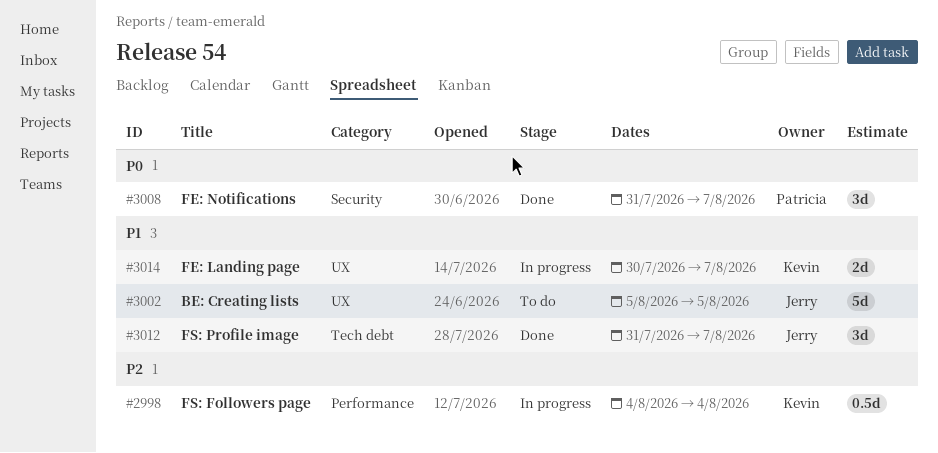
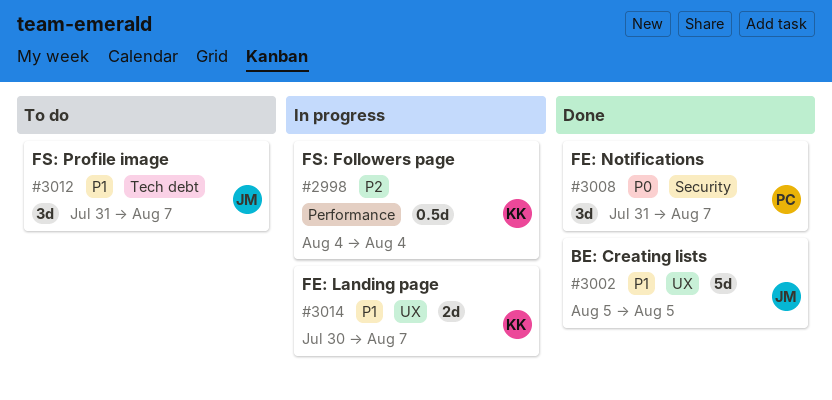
#3002, status: To do -> Done
#3012, status: Done -> To do

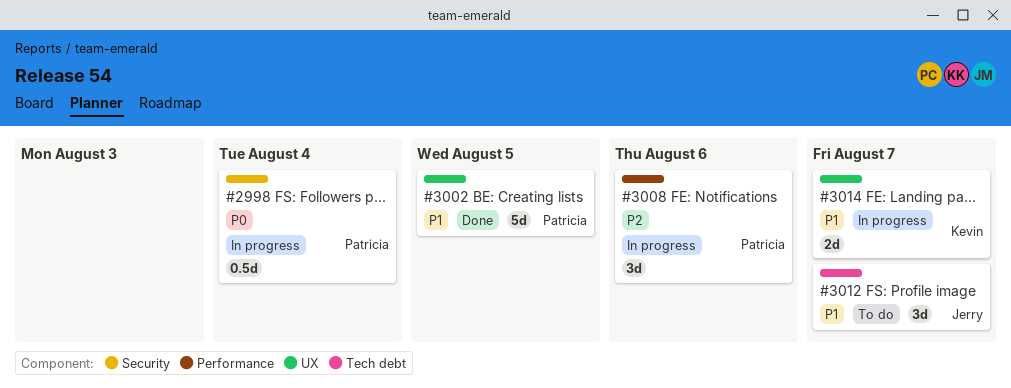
#2998, owner: Kevin -> Patricia
#2998, priority: P2 -> P0
#2998, label: Performance -> Security
#3002, owner: Jerry -> Patricia
#3008, status: Done -> In progress
#3008, priority: P0 -> P2
#3008, label: Security -> Performance
#3008, due: Aug 7 -> Aug 6

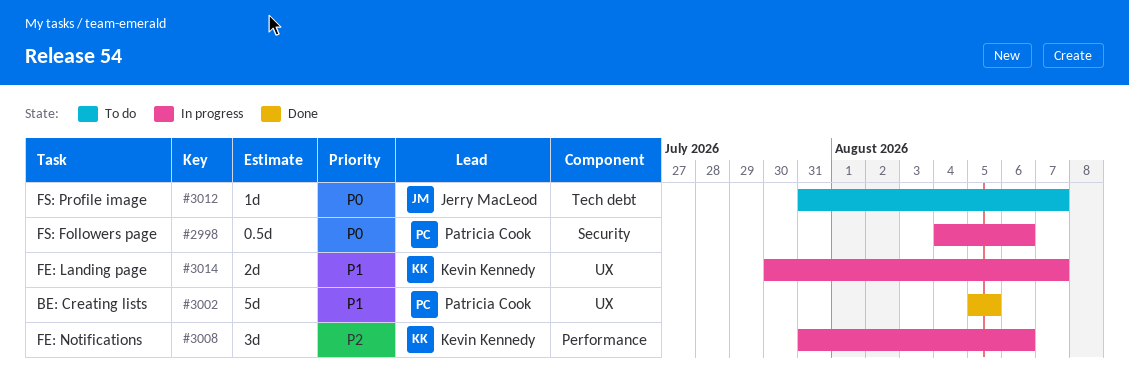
#2998, due: Aug 4 -> Aug 6
#3008, owner: Patricia Cook -> Kevin Kennedy
#3012, priority: P1 -> P0
#3012, estimate: 3d -> 1d

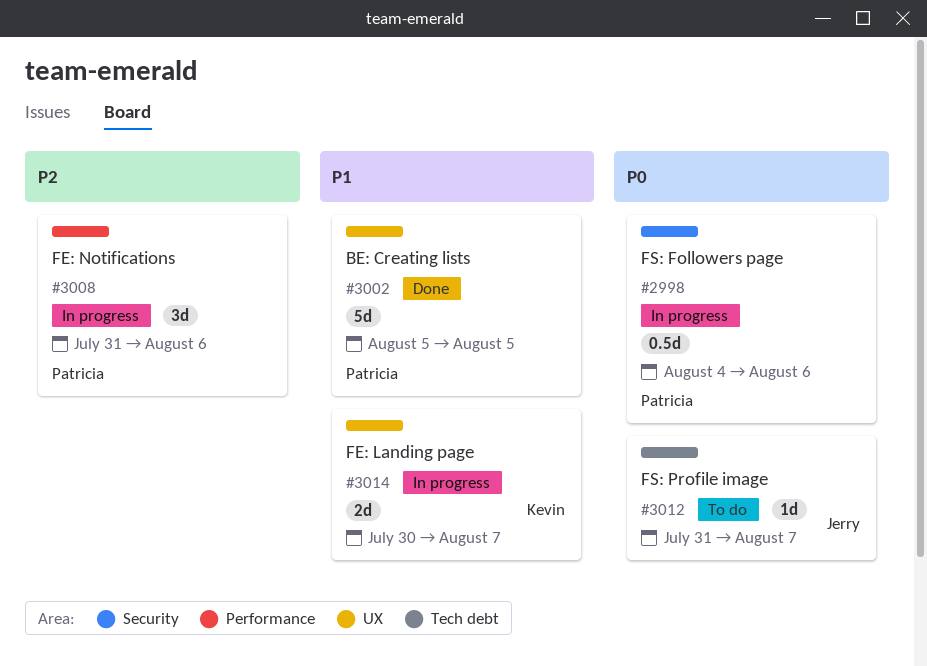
#3008, owner: Kevin Kennedy -> Patricia Cook

